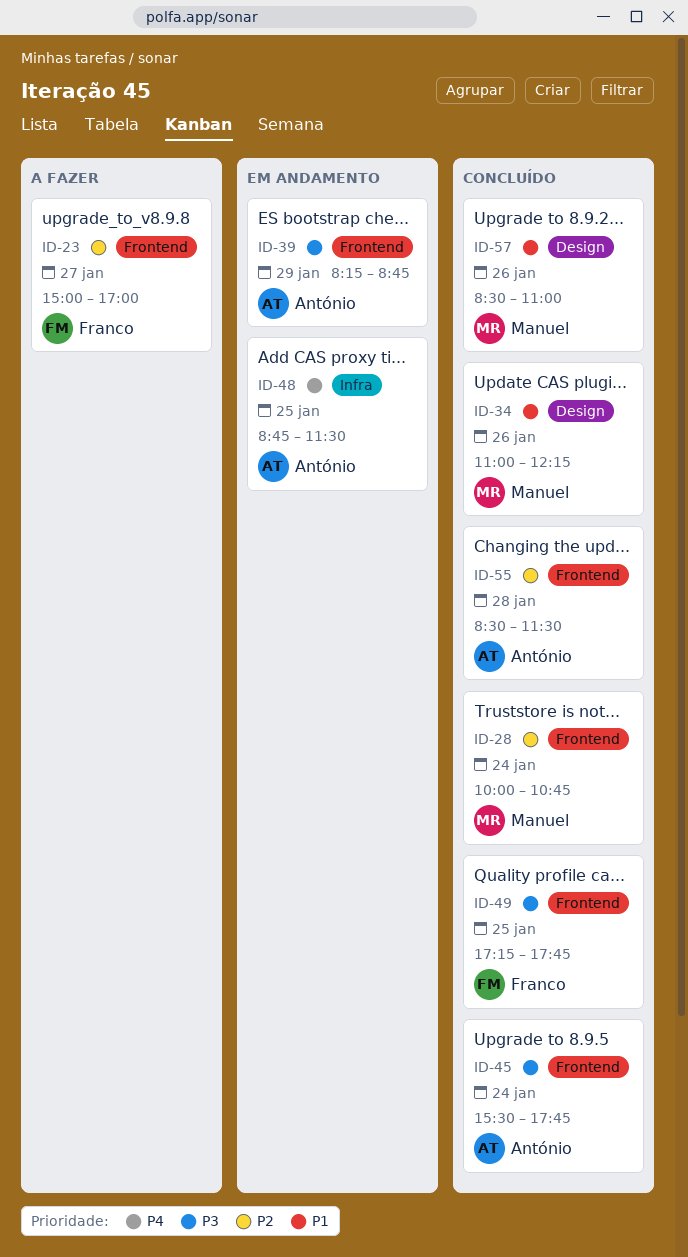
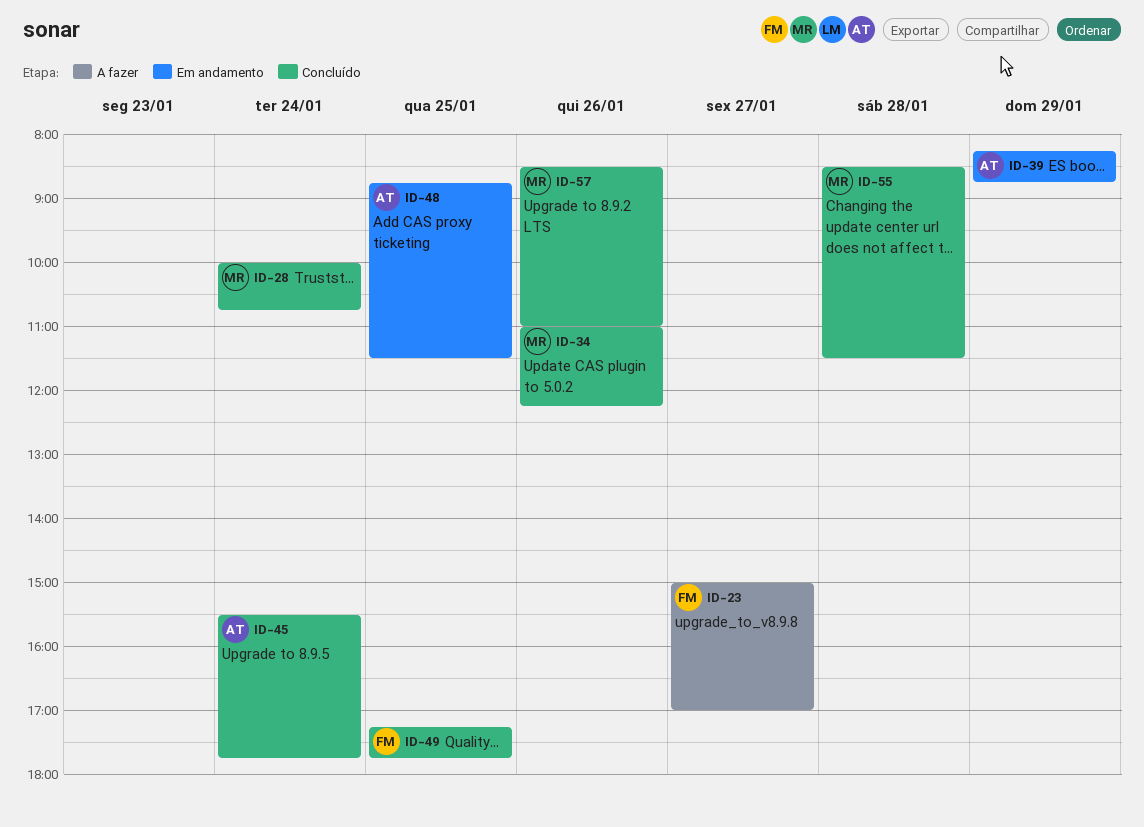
ID-55, owner: António -> Manuel

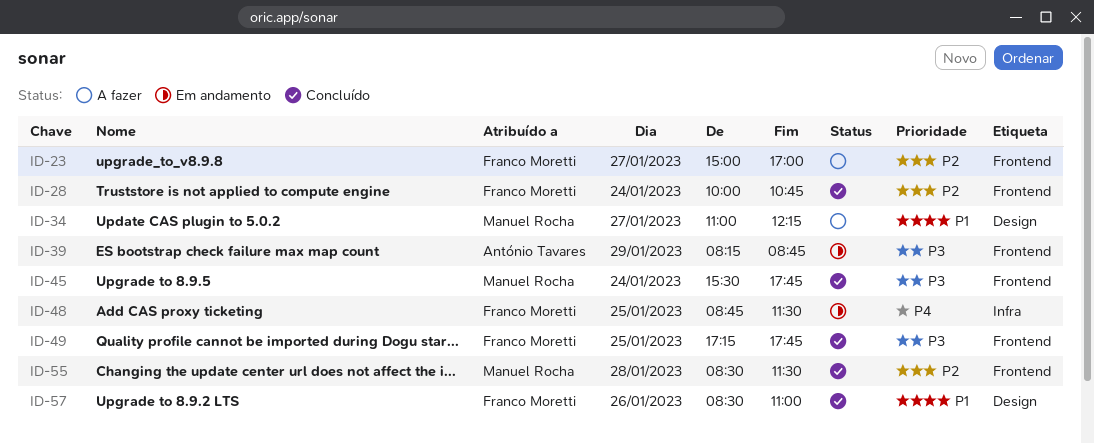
ID-28, owner: Manuel Rocha -> Franco Moretti
ID-34, status: Concluído -> A fazer
ID-34, day: Jan 26 -> Jan 27
ID-45, owner: António Tavares -> Manuel Rocha
ID-48, owner: António Tavares -> Franco Moretti
ID-57, owner: Manuel Rocha -> Franco Moretti

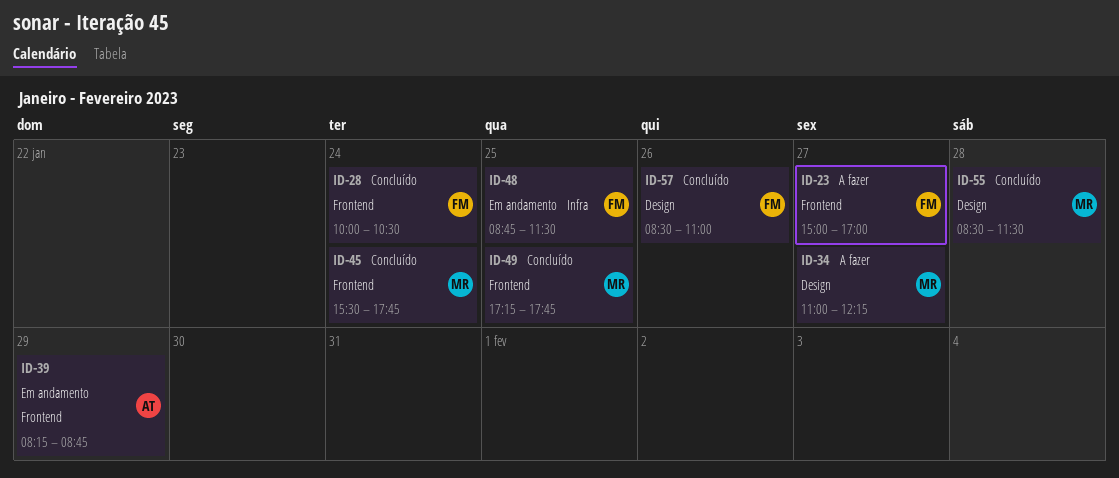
ID-28, ends: 10:45 -> 10:30
ID-49, owner: Franco Moretti -> Manuel Rocha
ID-55, label: Frontend -> Design

